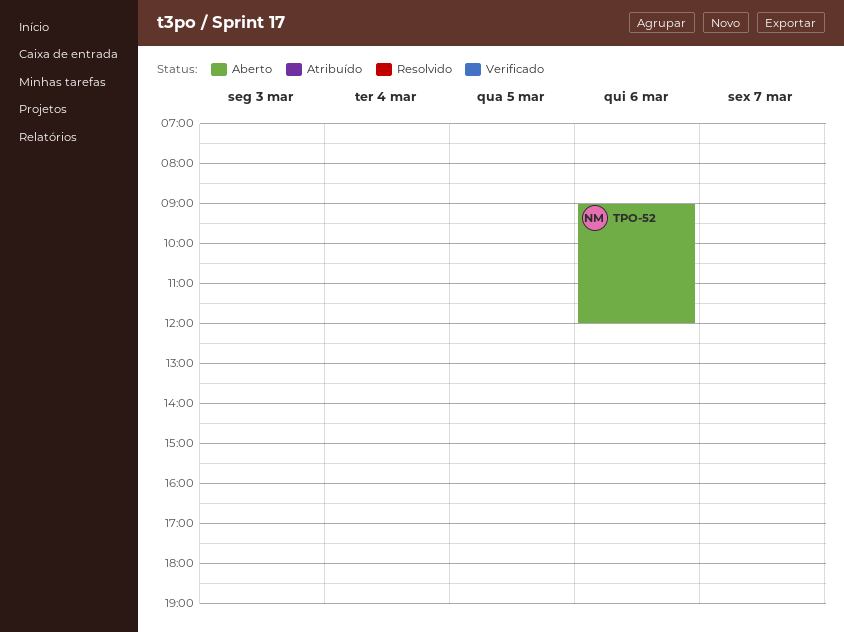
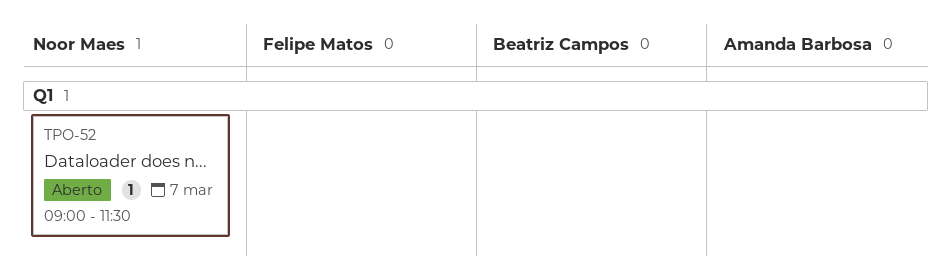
TPO-52, day: Mar 6 -> Mar 7
TPO-52, ends: 12:00 -> 11:30

